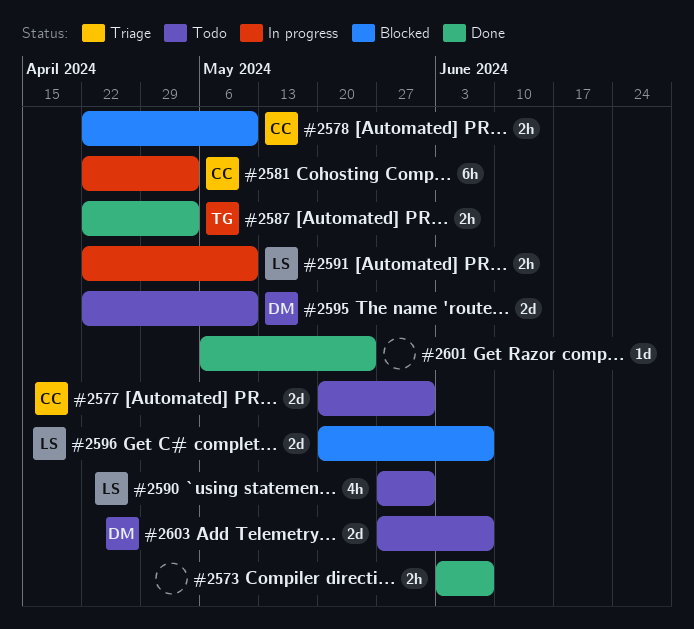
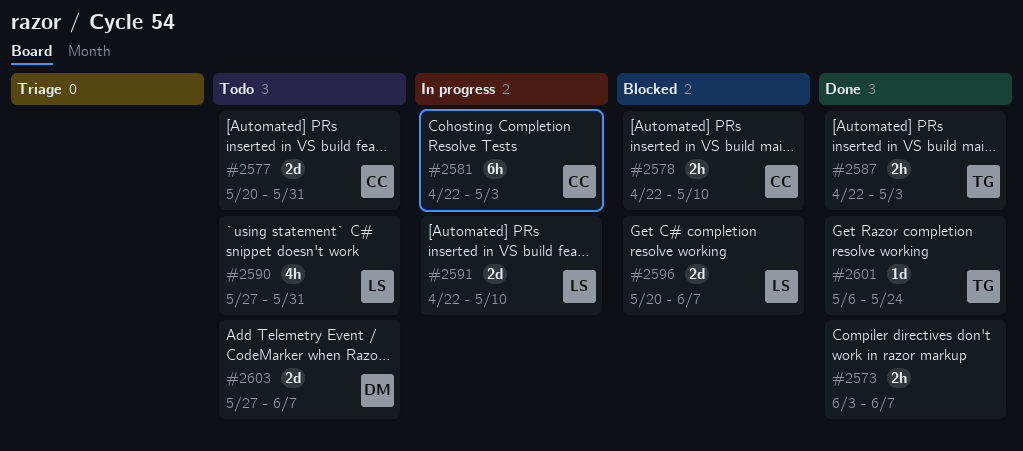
#2591, estimate: 2h -> 2d
#2595: present -> none
#2601, owner: none -> TG

